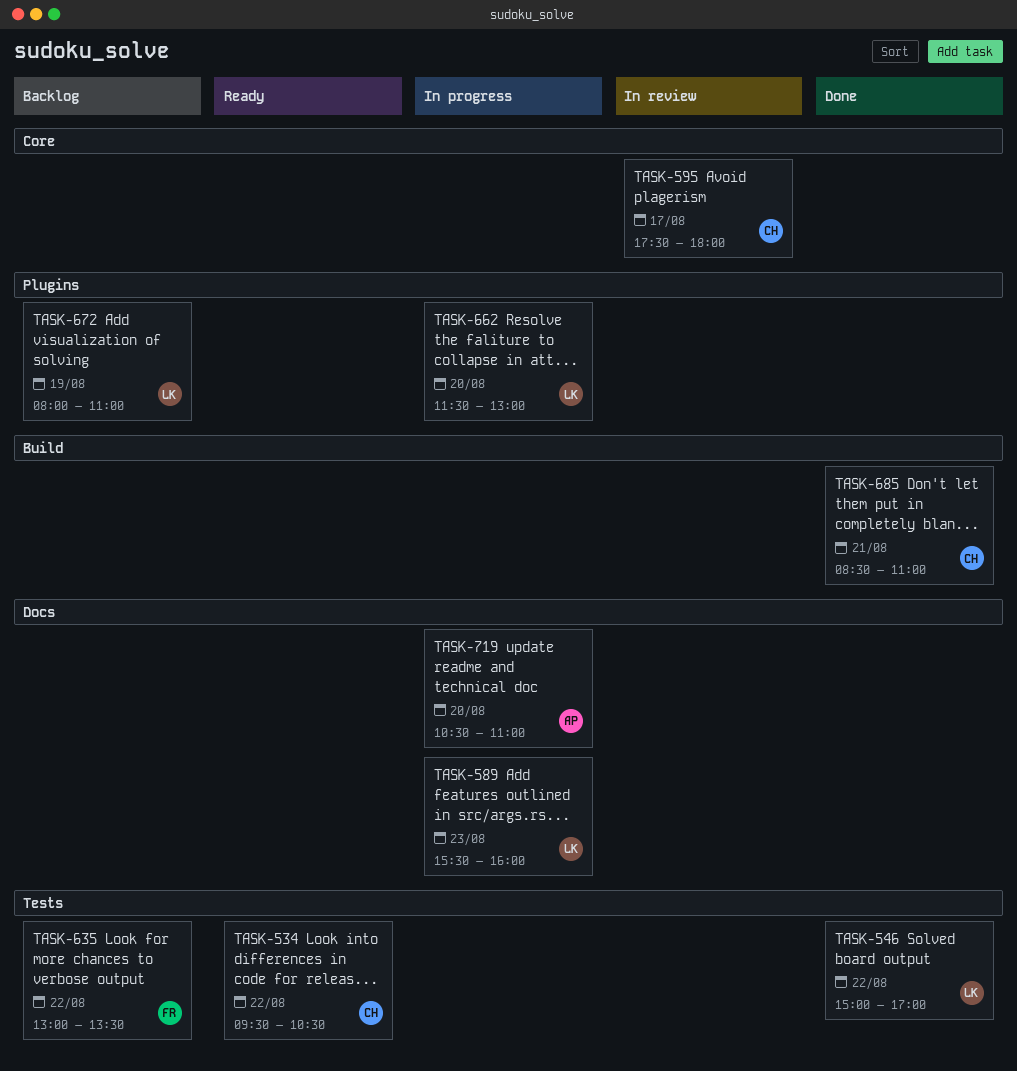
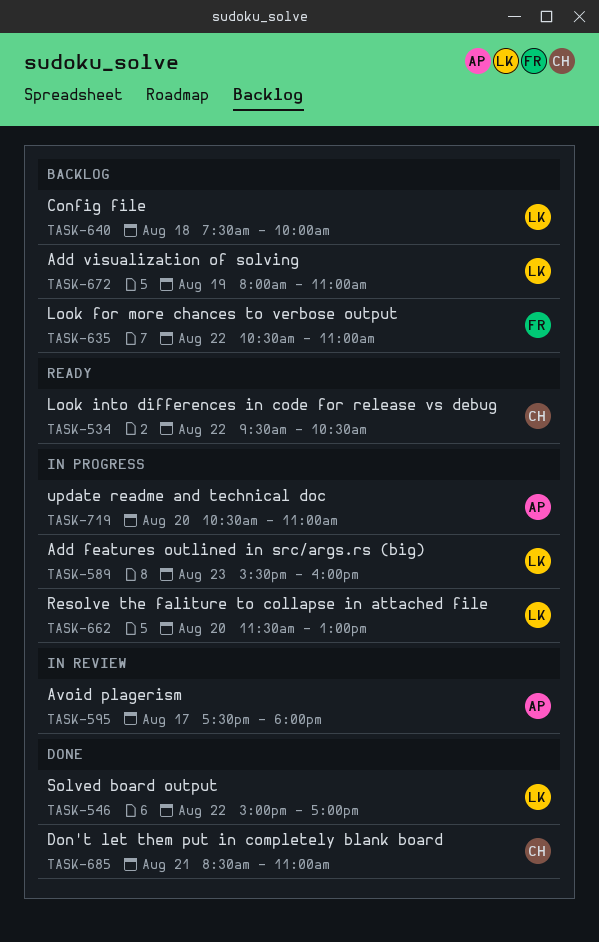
TASK-595, owner: CH -> AP
TASK-635, begins: 13:00 -> 10:30
TASK-635, ends: 13:30 -> 11:00
TASK-640: none -> present

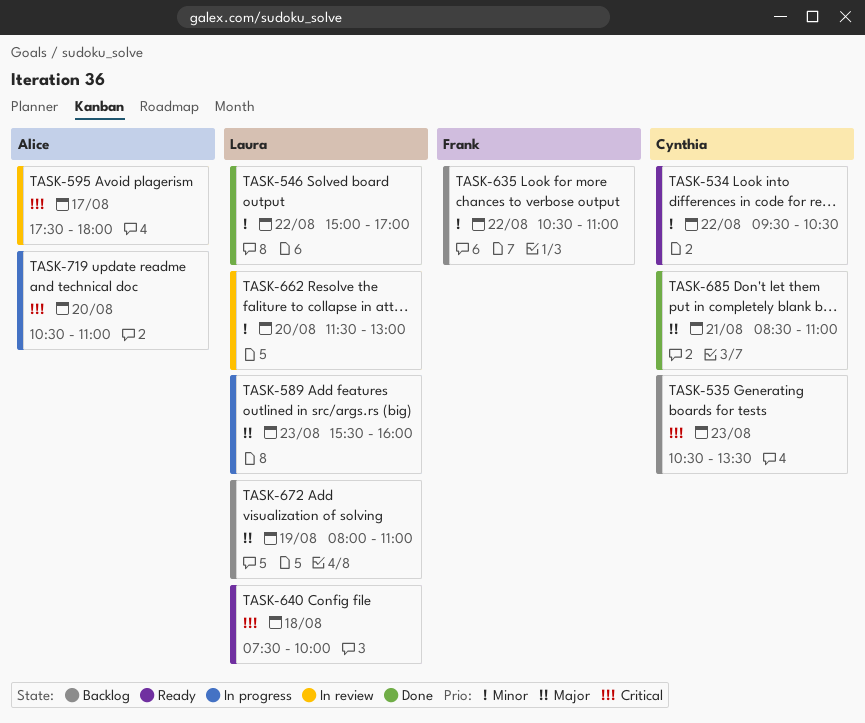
TASK-535: none -> present
TASK-640, status: Backlog -> Ready
TASK-662, status: In progress -> In review

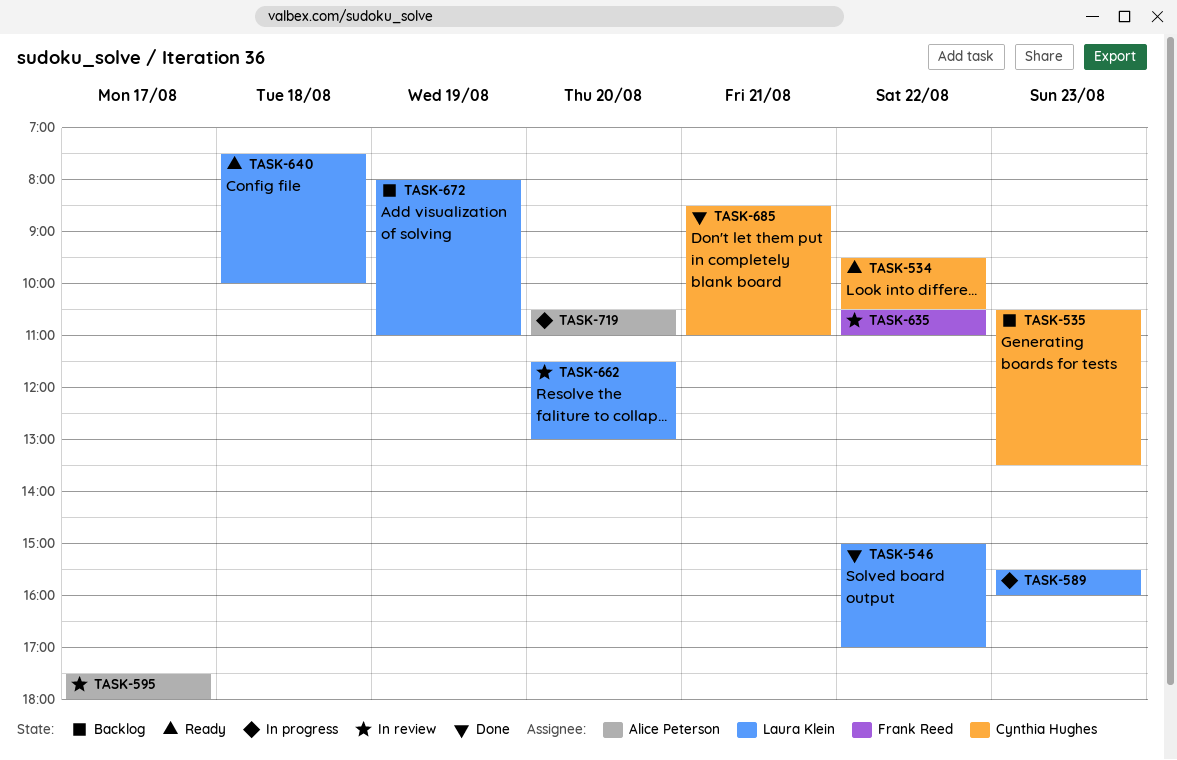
TASK-635, status: Backlog -> In review

